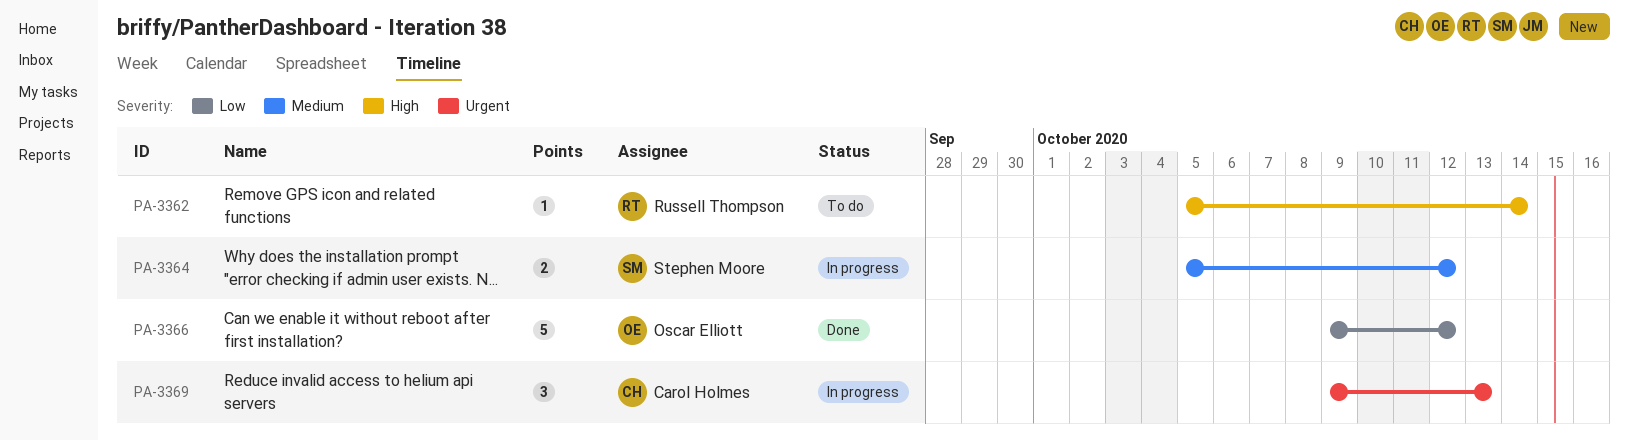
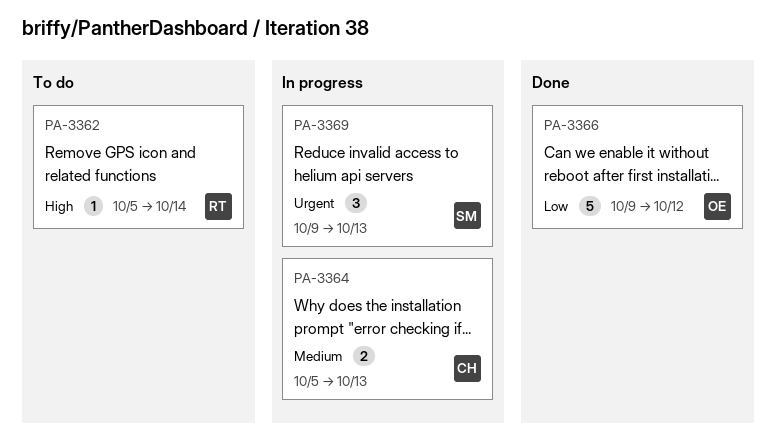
PA-3364, owner: Stephen Moore -> Carol Holmes
PA-3364, due: Oct 12 -> Oct 13
PA-3369, owner: Carol Holmes -> Stephen Moore

